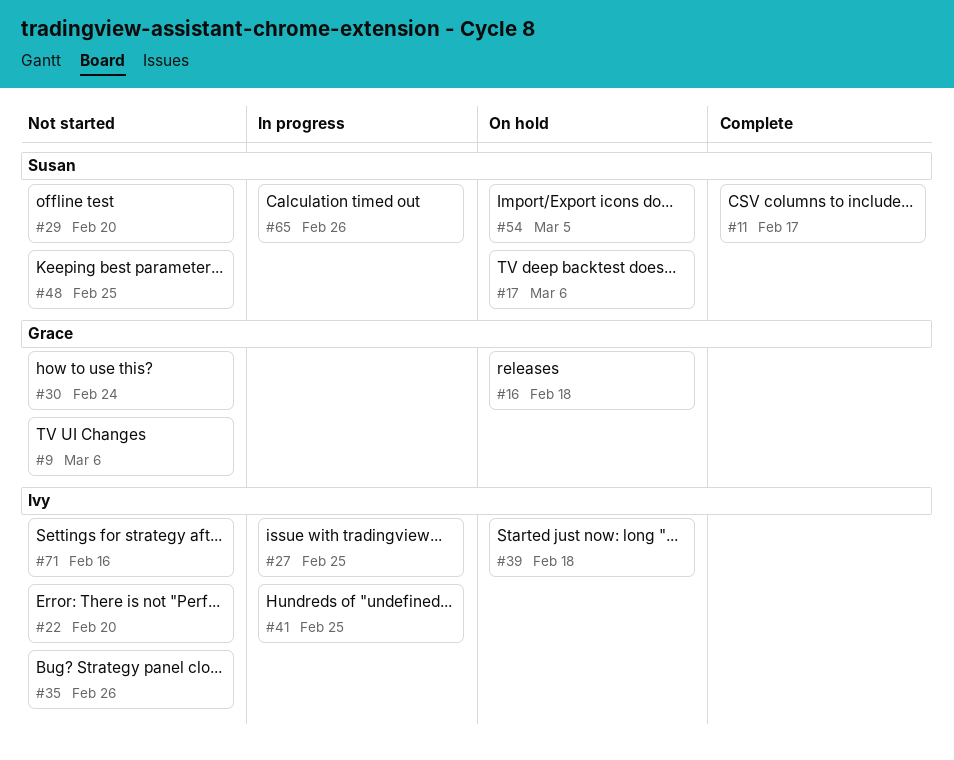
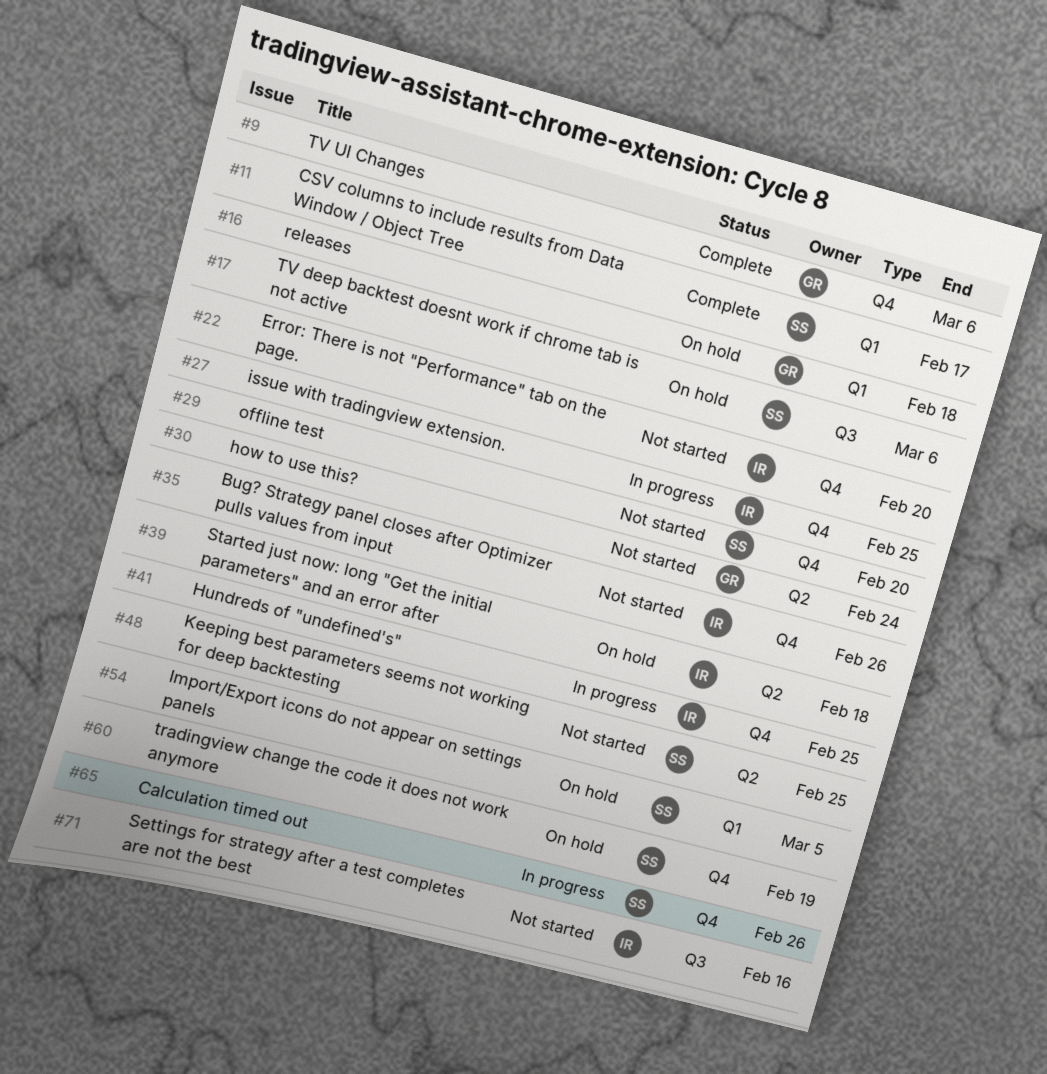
#9, status: Not started -> Complete
#60: none -> present

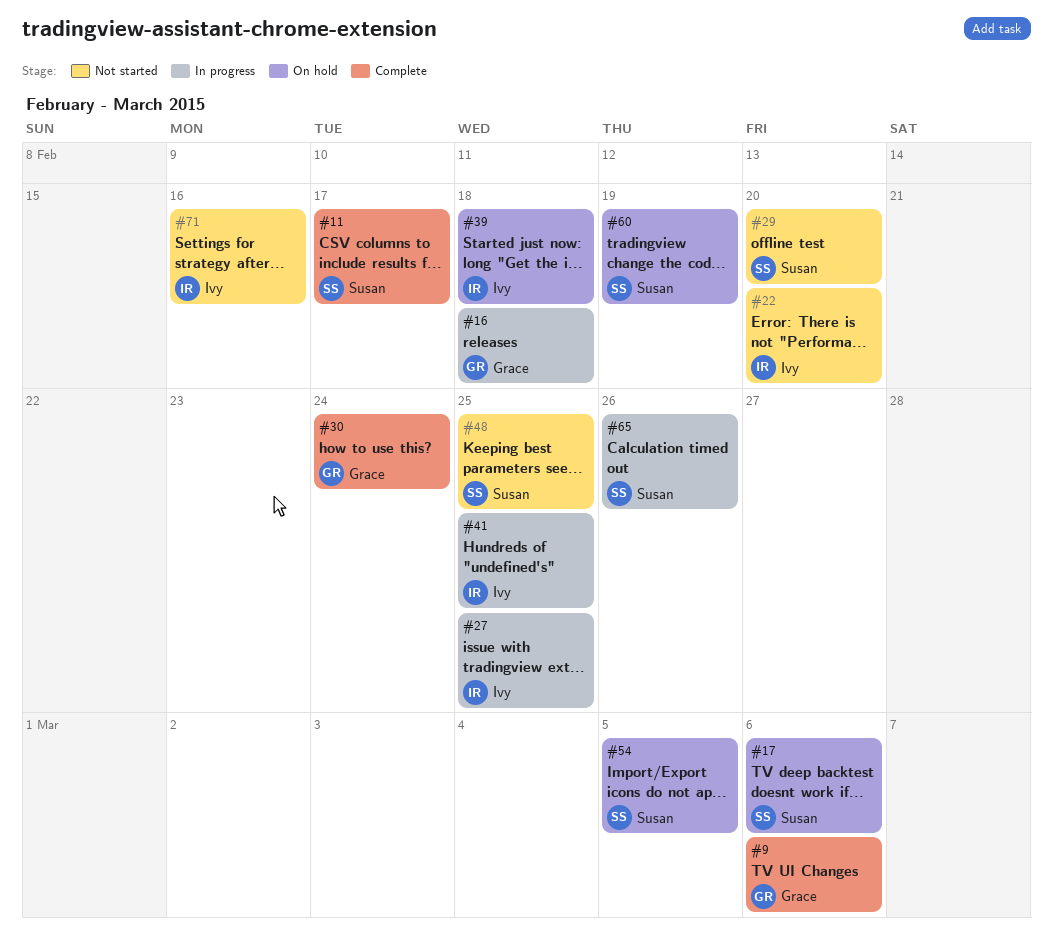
#16, status: On hold -> In progress
#30, status: Not started -> Complete
#35: present -> none

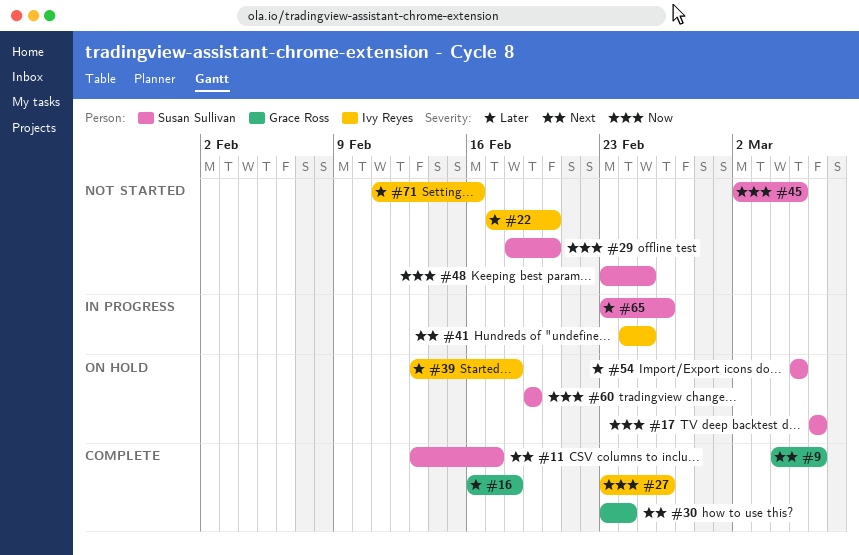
#16, status: In progress -> Complete
#27, status: In progress -> Complete
#27, due: Feb 25 -> Feb 26
#45: none -> present

